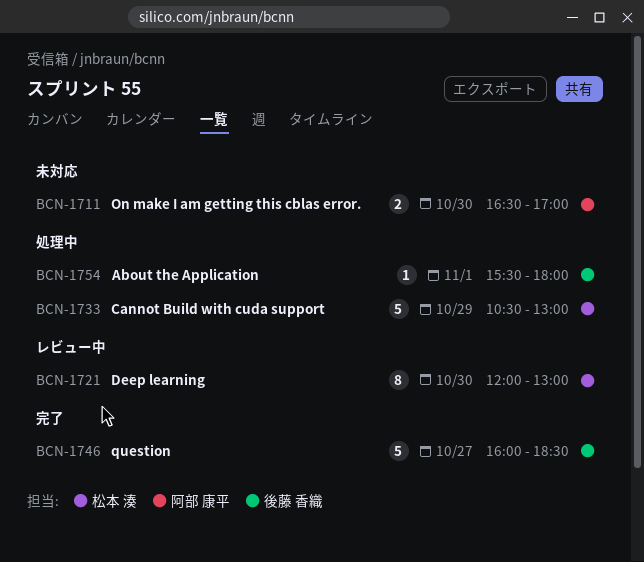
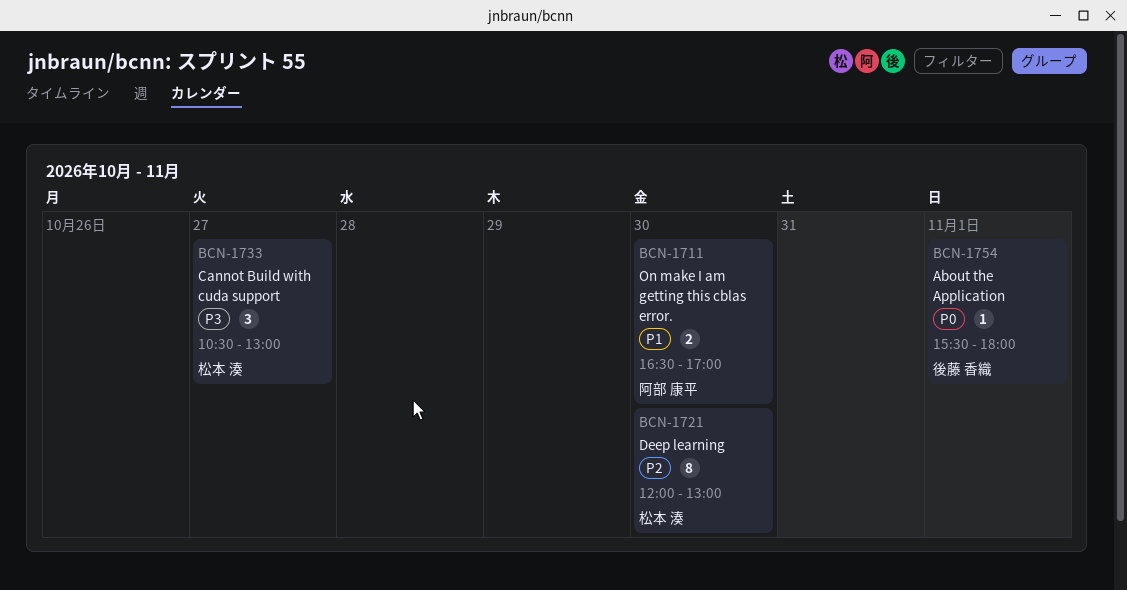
BCN-1733, estimate: 5 -> 3
BCN-1733, day: Oct 29 -> Oct 27
BCN-1746: present -> none

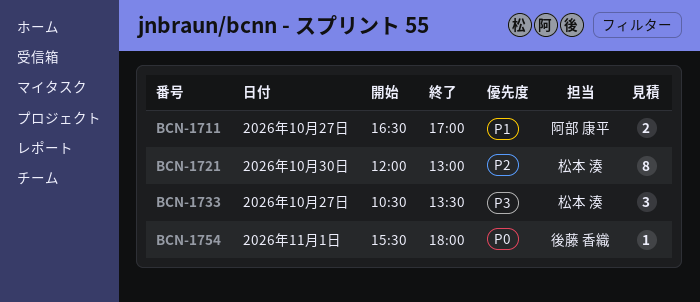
BCN-1711, day: Oct 30 -> Oct 27
BCN-1733, ends: 13:00 -> 13:30

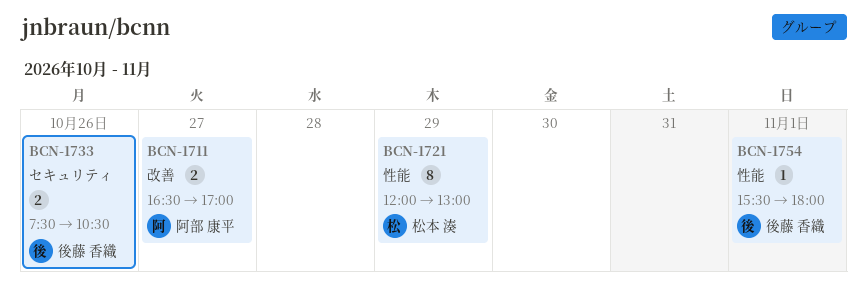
BCN-1721, day: Oct 30 -> Oct 29
BCN-1733, owner: 松本 湊 -> 後藤 香織
BCN-1733, estimate: 3 -> 2
BCN-1733, day: Oct 27 -> Oct 26
BCN-1733, begins: 10:30 -> 07:30
BCN-1733, ends: 13:30 -> 10:30

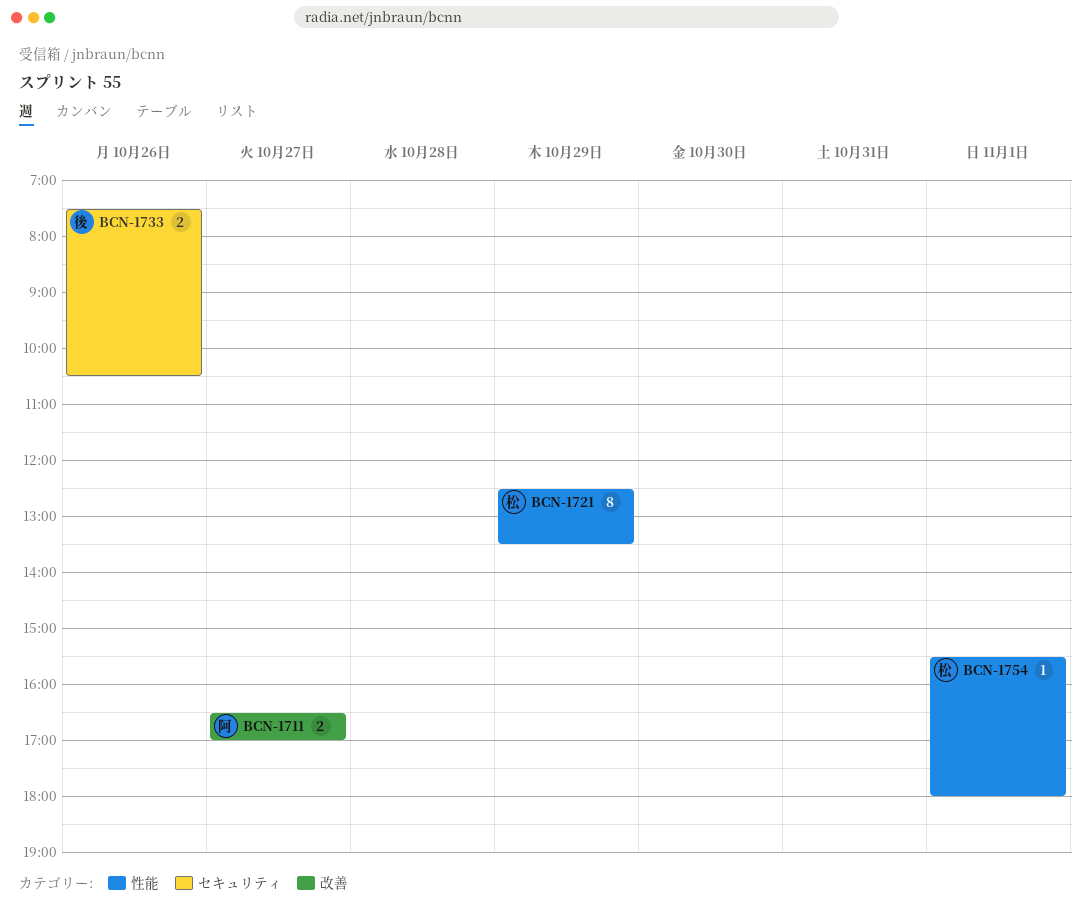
BCN-1721, begins: 12:00 -> 12:30
BCN-1721, ends: 13:00 -> 13:30
BCN-1754, owner: 後藤 香織 -> 松本 湊

